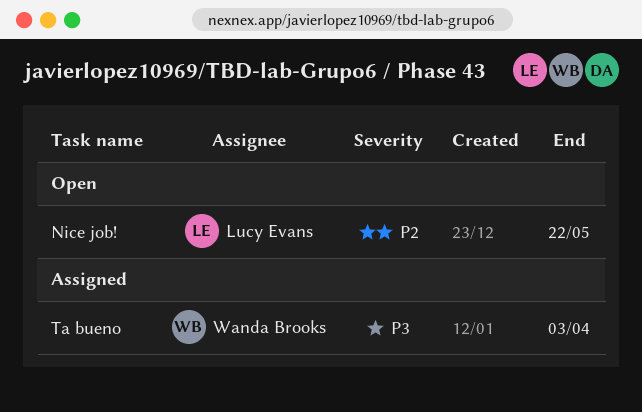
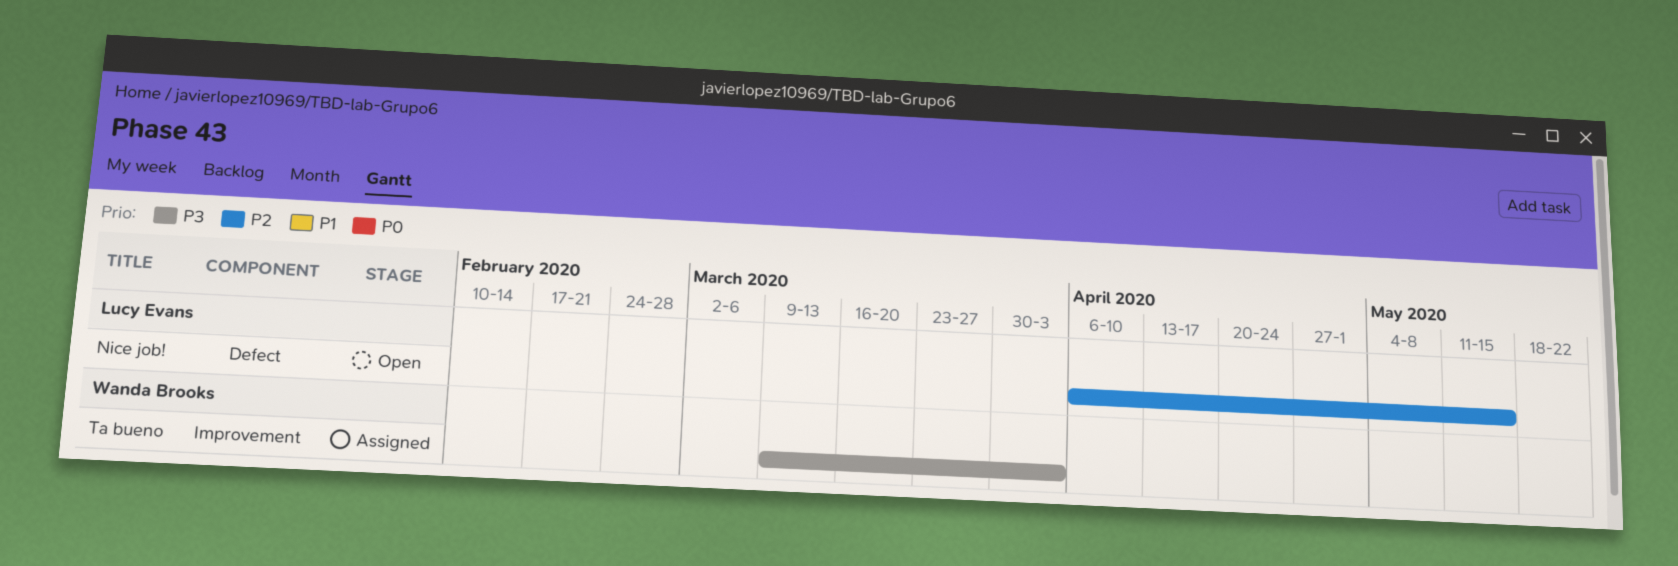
Nice job!, due: May 22 -> May 15

